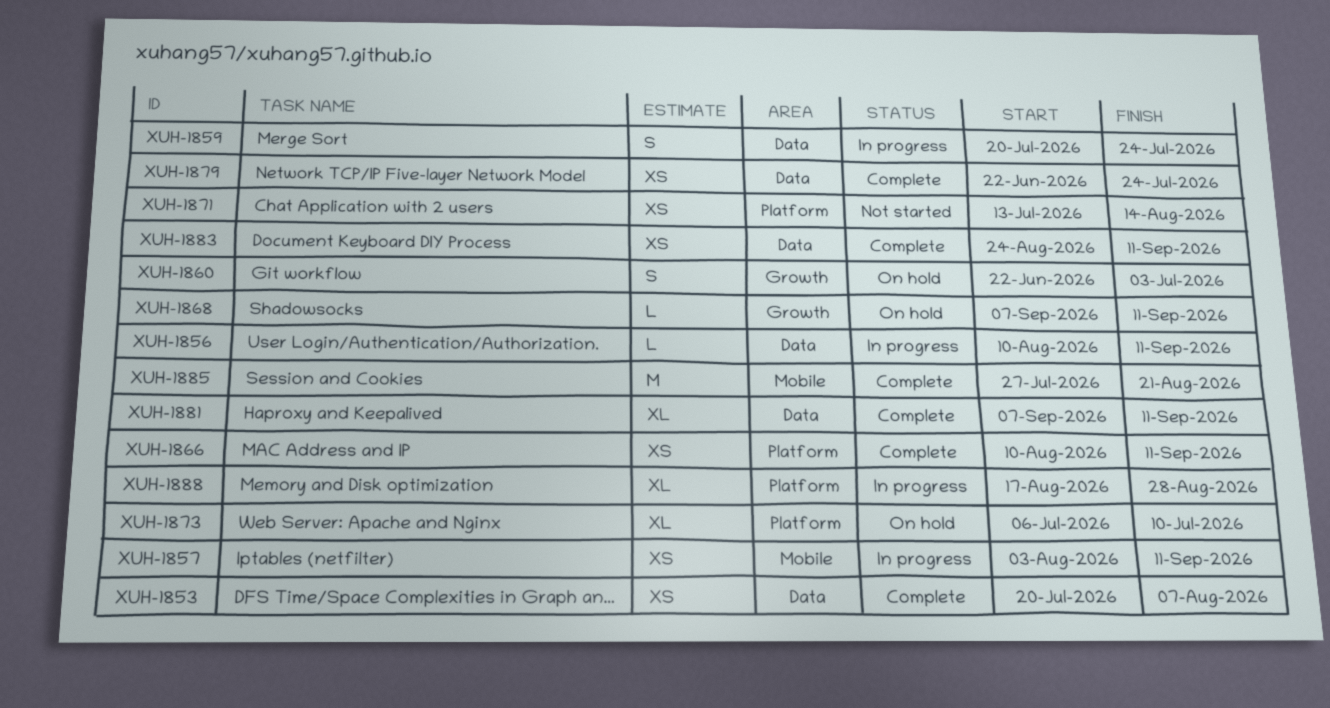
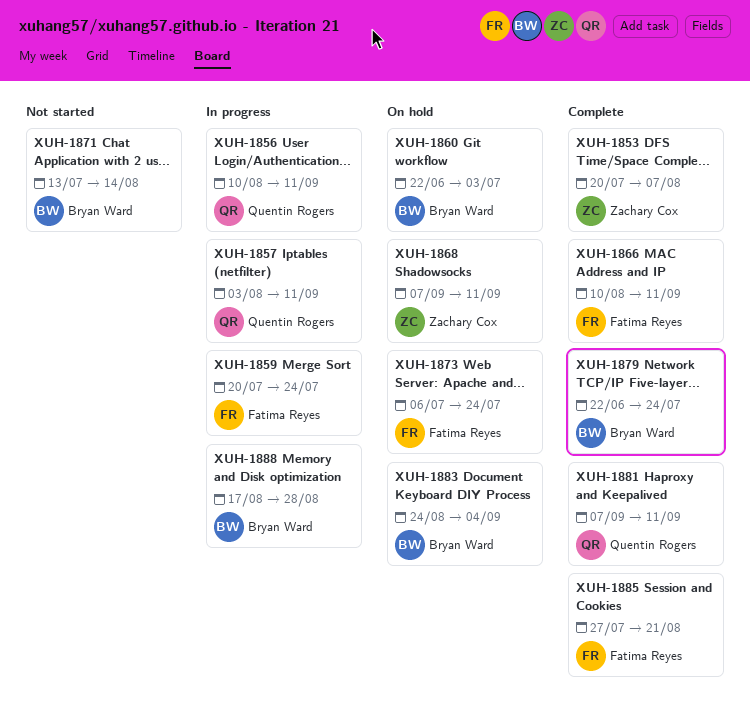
XUH-1873, due: Jul 10 -> Jul 24
XUH-1883, status: Complete -> On hold
XUH-1883, due: Sep 11 -> Sep 4

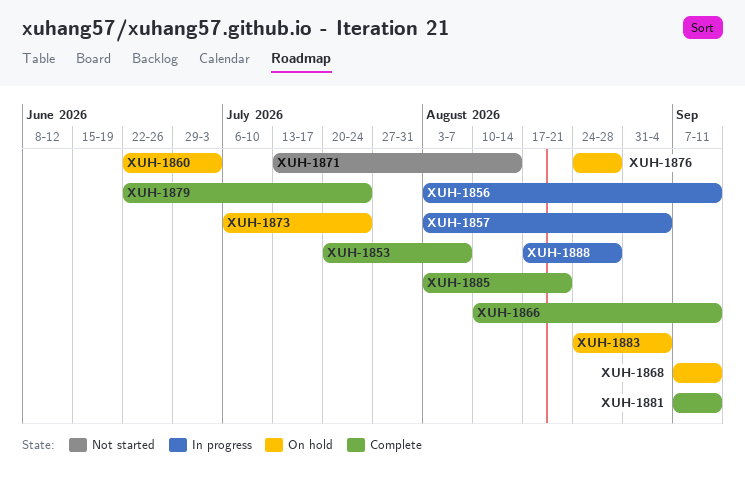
XUH-1856, start: Aug 10 -> Aug 3
XUH-1857, due: Sep 11 -> Sep 4
XUH-1859: present -> none
XUH-1876: none -> present
XUH-1885, start: Jul 27 -> Aug 3

